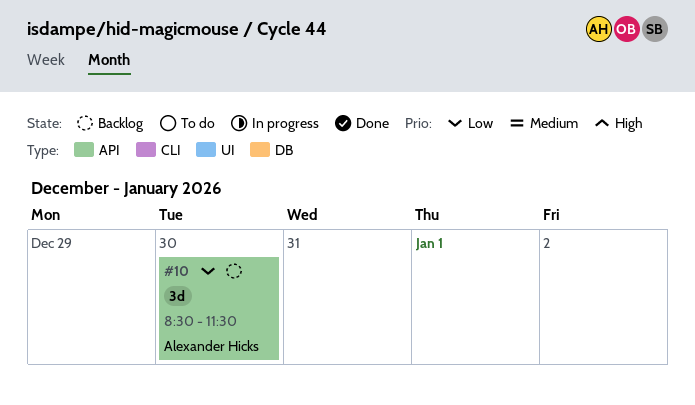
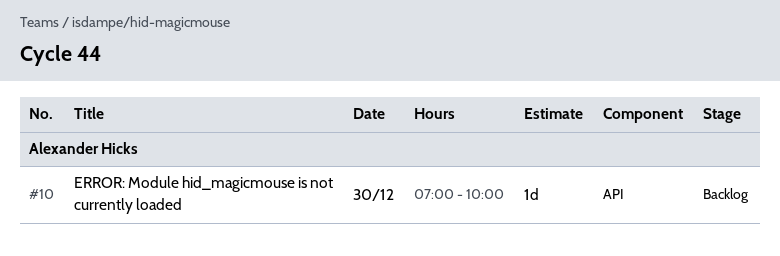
#10, estimate: 3d -> 1d
#10, begins: 08:30 -> 07:00
#10, ends: 11:30 -> 10:00

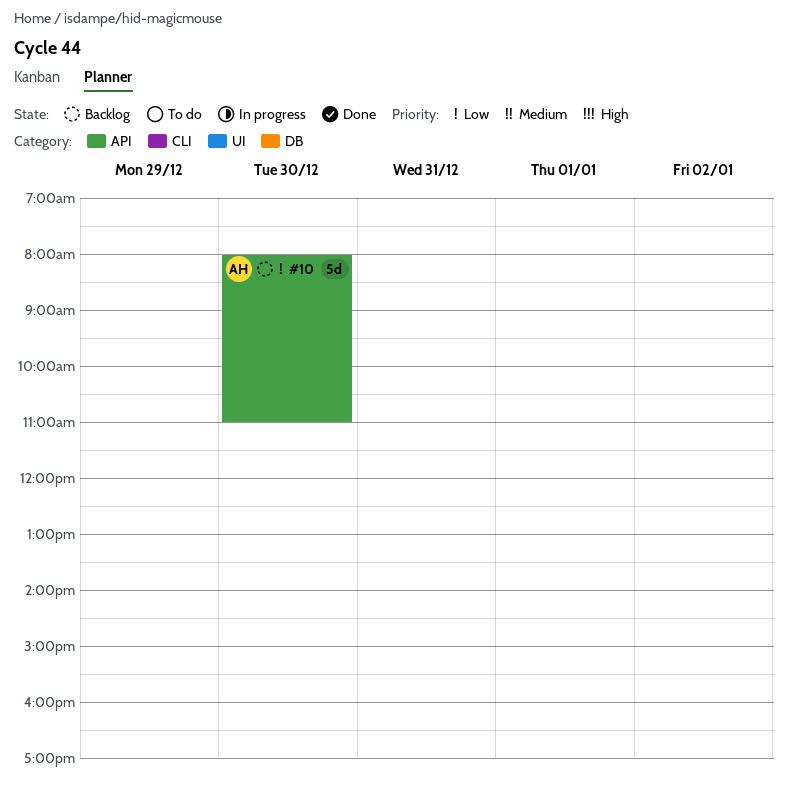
#10, estimate: 1d -> 5d
#10, begins: 07:00 -> 08:00
#10, ends: 10:00 -> 11:00

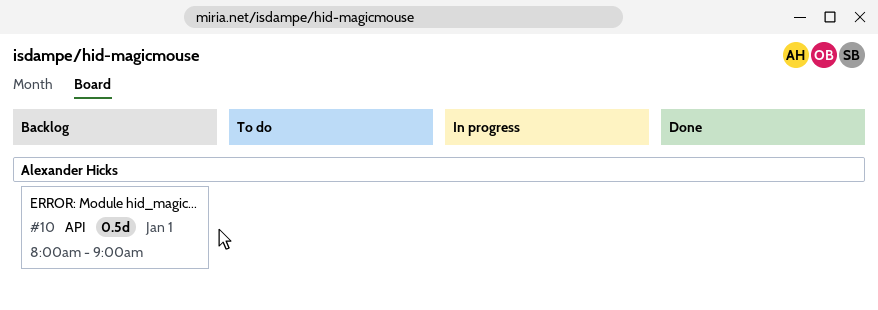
#10, estimate: 5d -> 0.5d
#10, day: Dec 30 -> Jan 1
#10, ends: 11:00 -> 09:00

